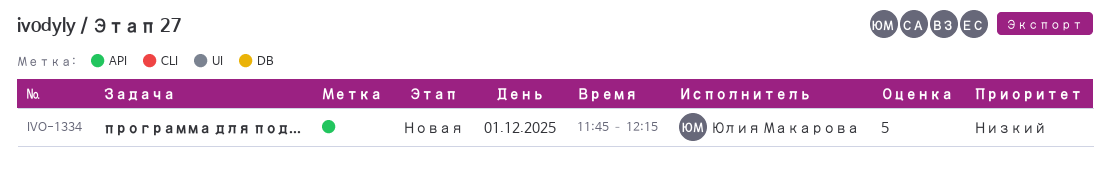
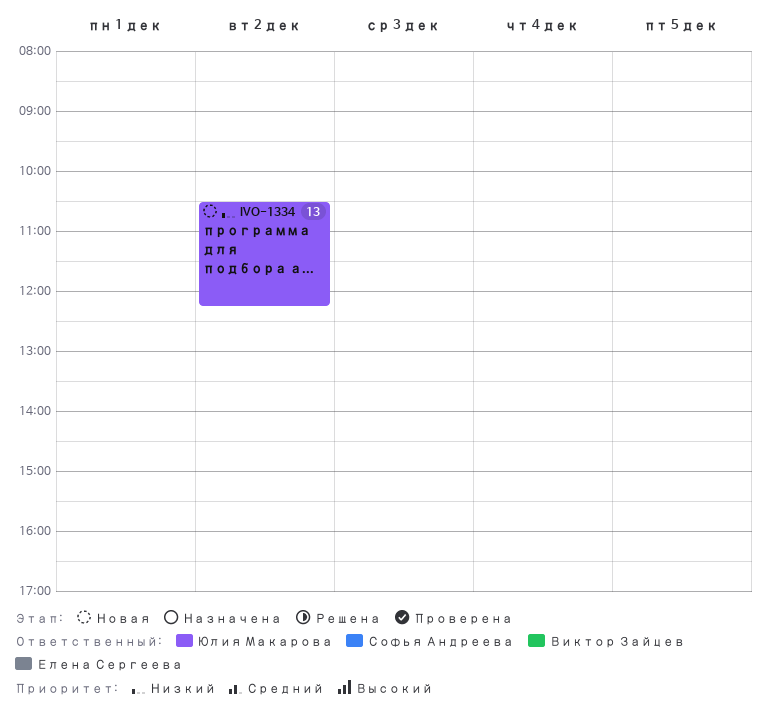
IVO-1334, estimate: 5 -> 13
IVO-1334, day: Dec 1 -> Dec 2
IVO-1334, begins: 11:45 -> 10:30

